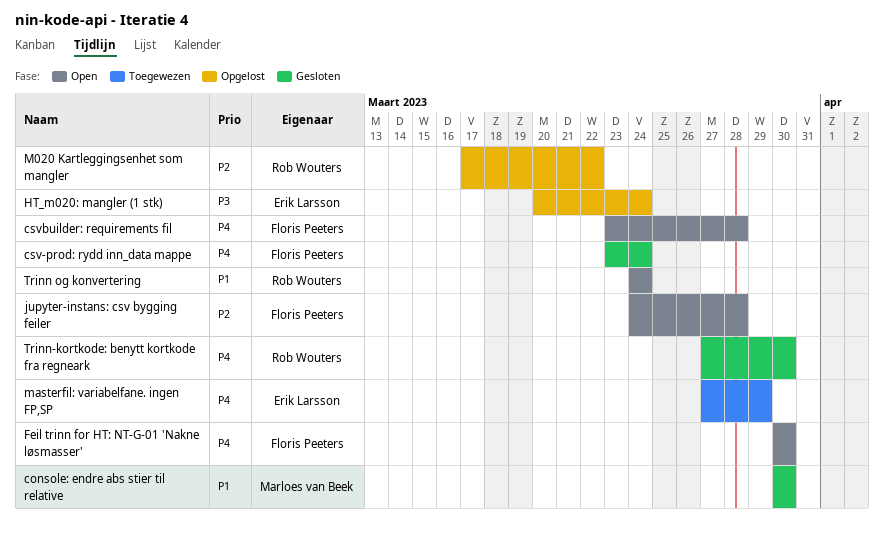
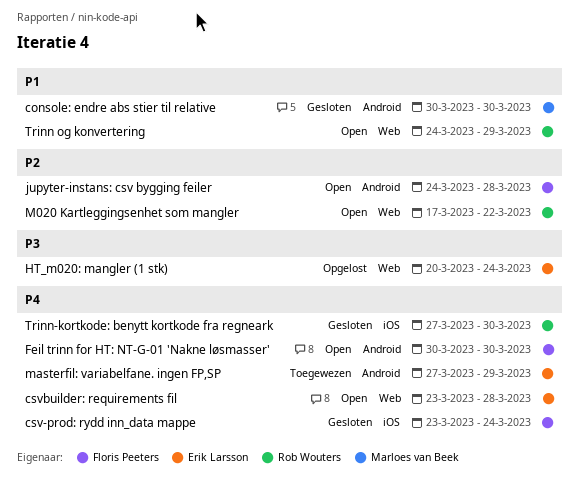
csvbuilder: requirements fil, owner: Floris Peeters -> Erik Larsson
M020 Kartleggingsenhet som mangler, status: Opgelost -> Open
Trinn og konvertering, due: Mar 24 -> Mar 29

